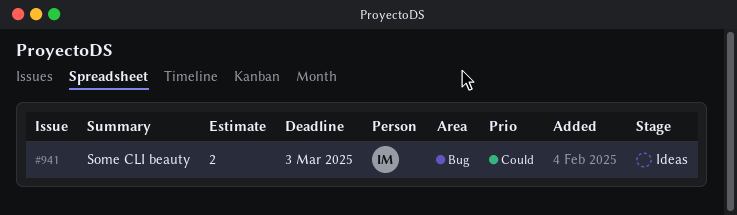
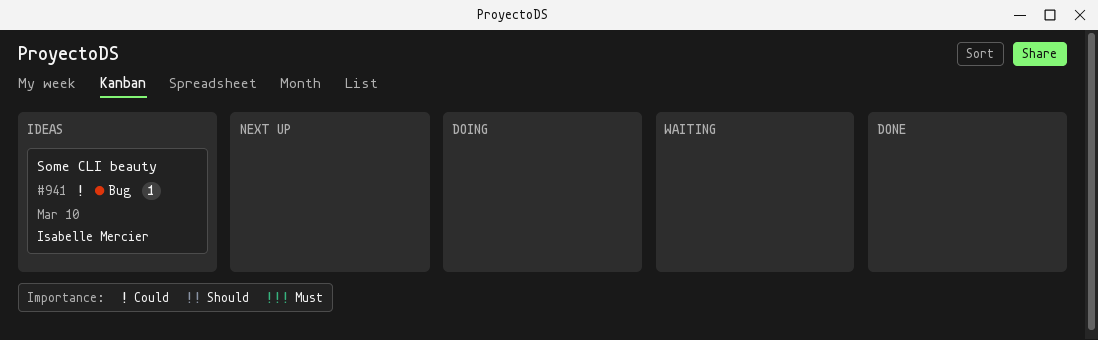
#941, estimate: 2 -> 1
#941, due: Mar 3 -> Mar 10

